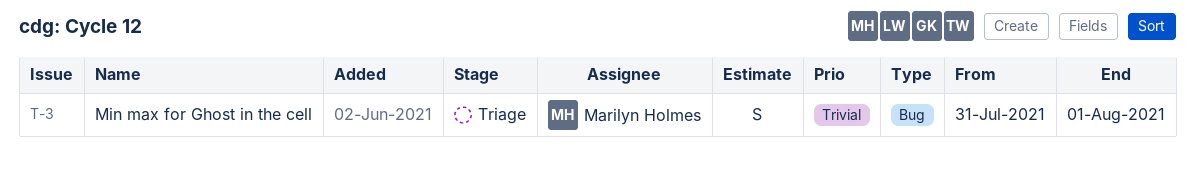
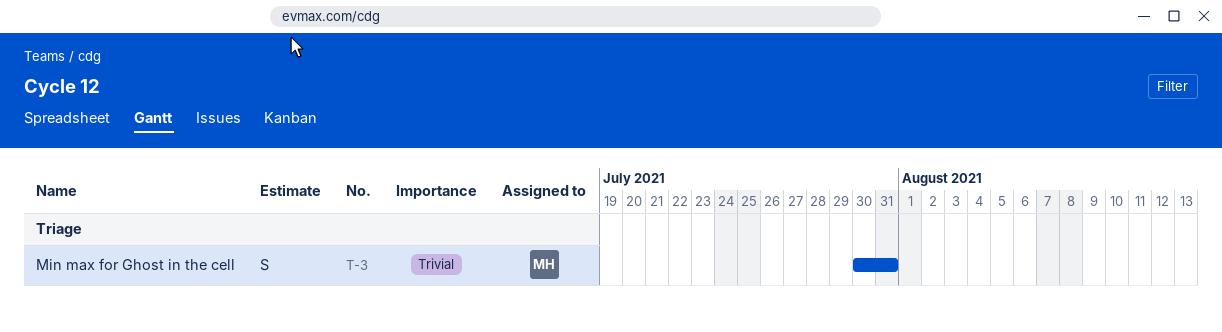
T-3, start: Jul 31 -> Jul 30
T-3, due: Aug 1 -> Jul 31

